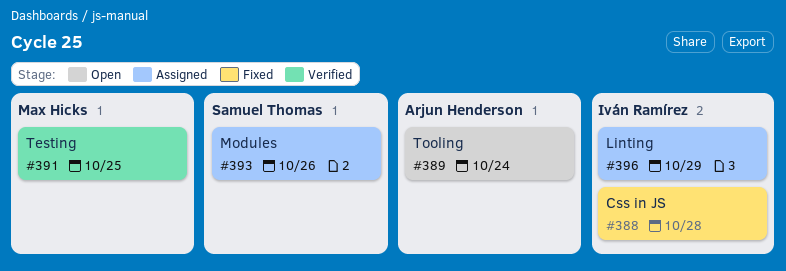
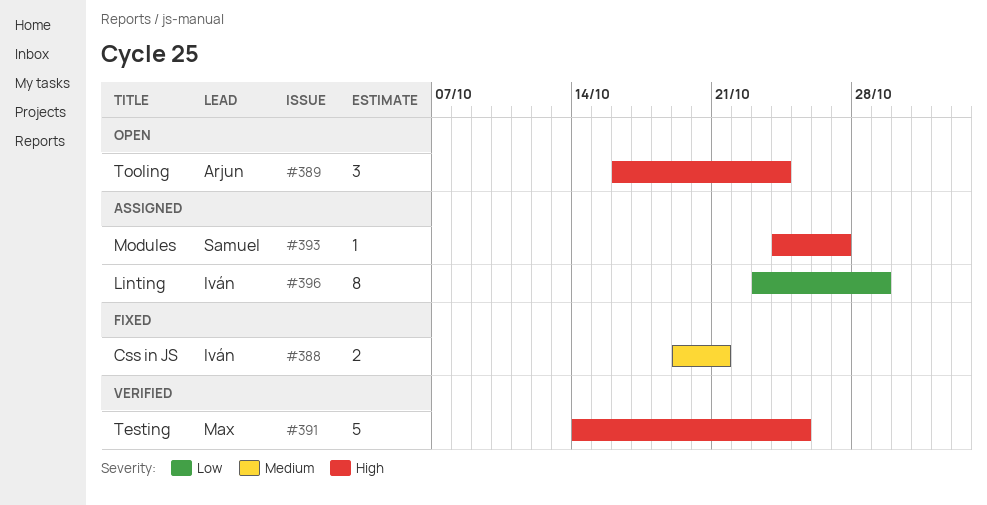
#388, due: Oct 28 -> Oct 21
#393, due: Oct 26 -> Oct 27

